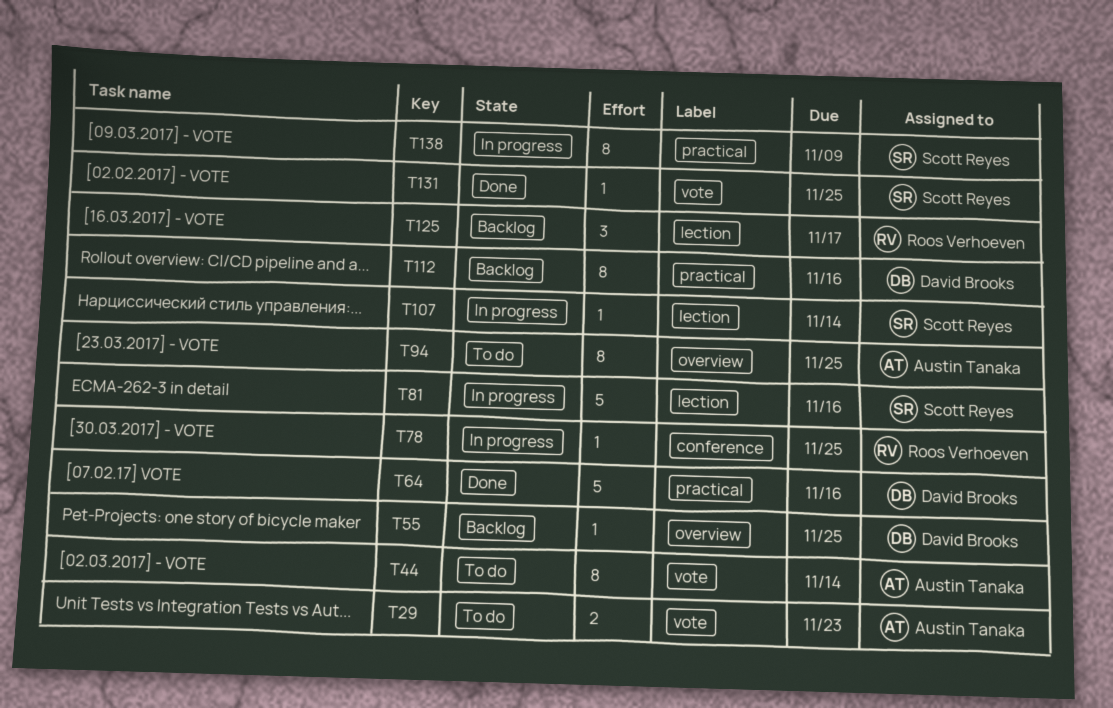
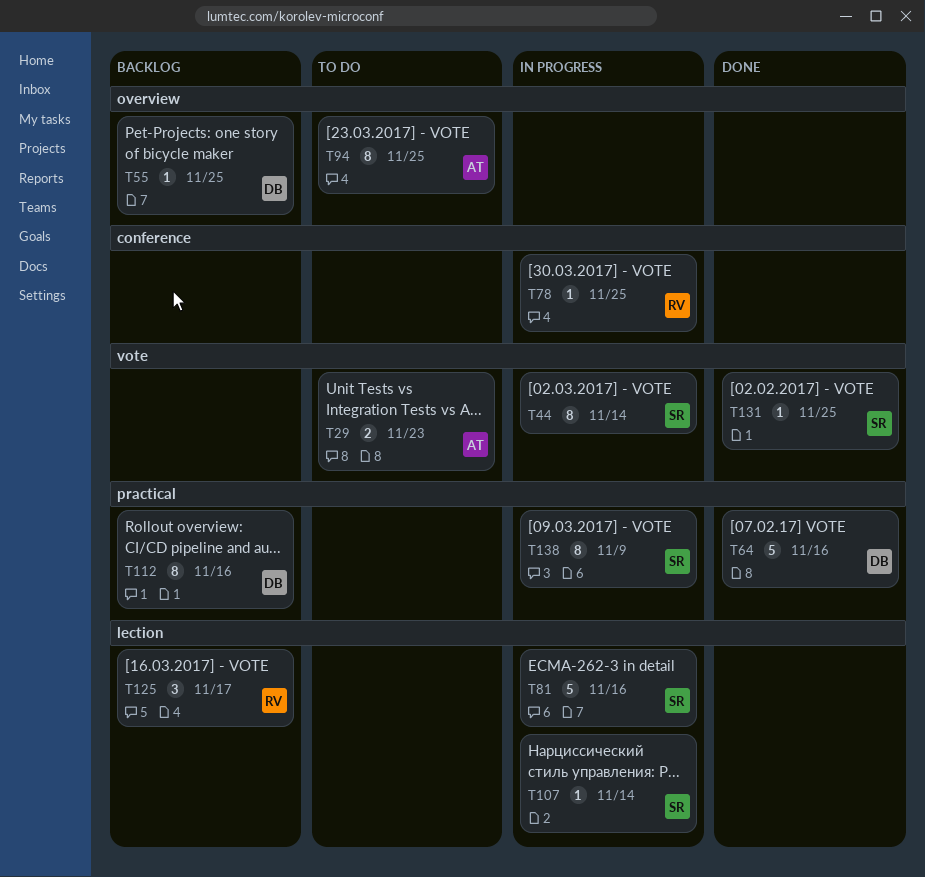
T44, status: To do -> In progress
T44, owner: Austin Tanaka -> Scott Reyes

